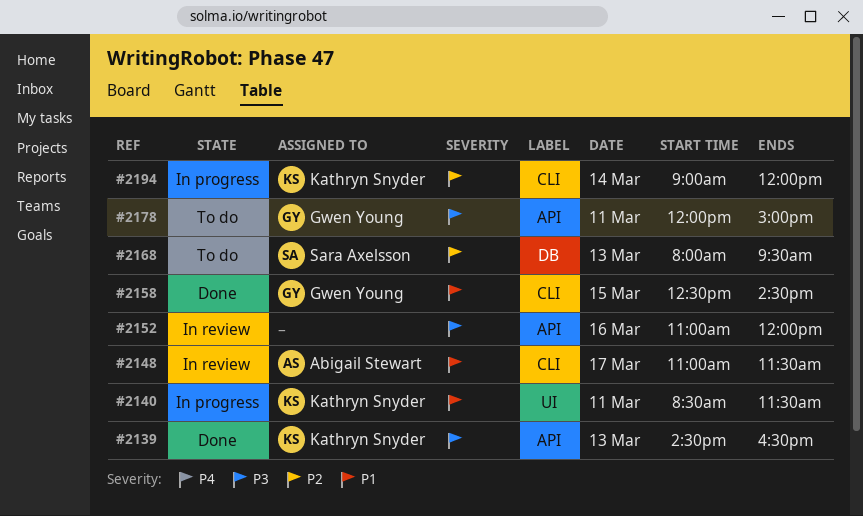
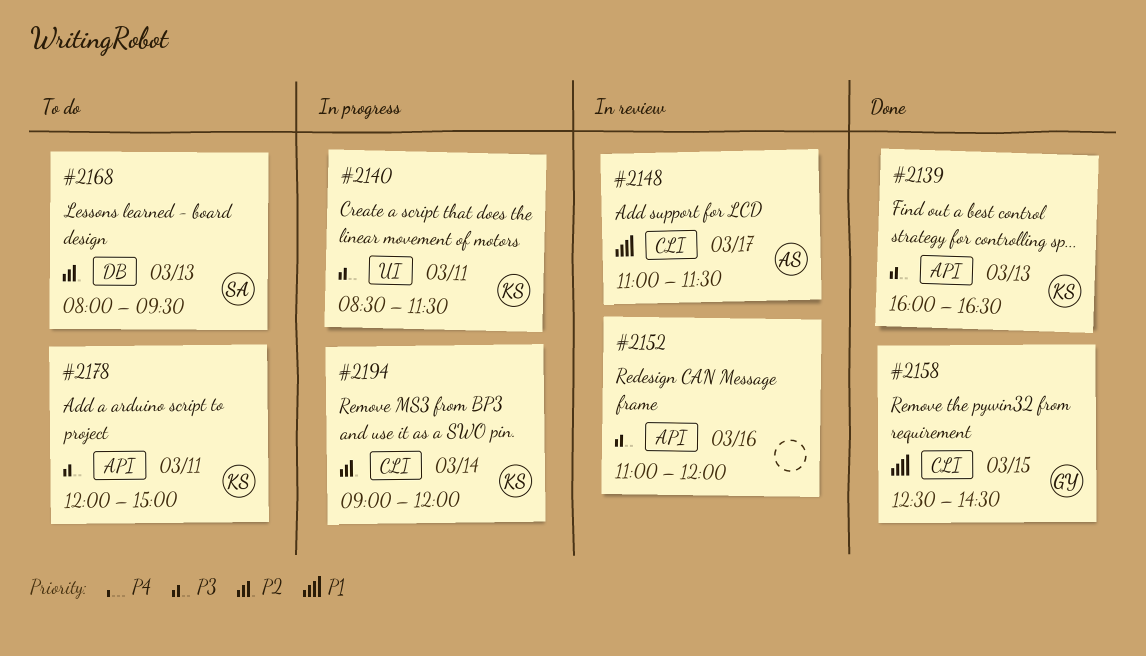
#2139, begins: 14:30 -> 16:00
#2140, priority: P1 -> P3
#2178, owner: Gwen Young -> Kathryn Snyder

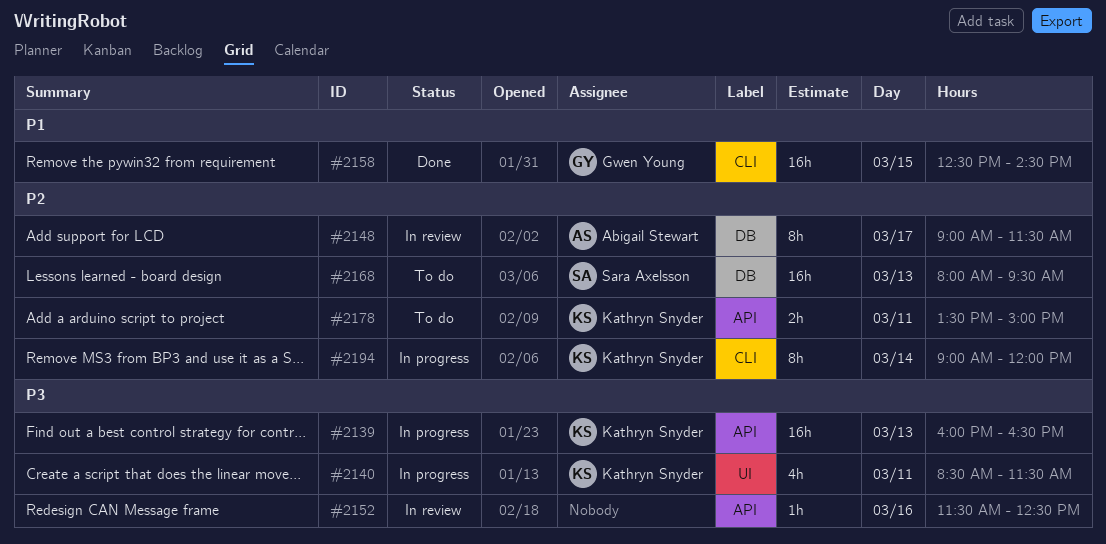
#2139, status: Done -> In progress
#2148, priority: P1 -> P2
#2148, label: CLI -> DB
#2148, begins: 11:00 -> 09:00
#2152, begins: 11:00 -> 11:30
#2152, ends: 12:00 -> 12:30
#2178, priority: P3 -> P2
#2178, begins: 12:00 -> 13:30

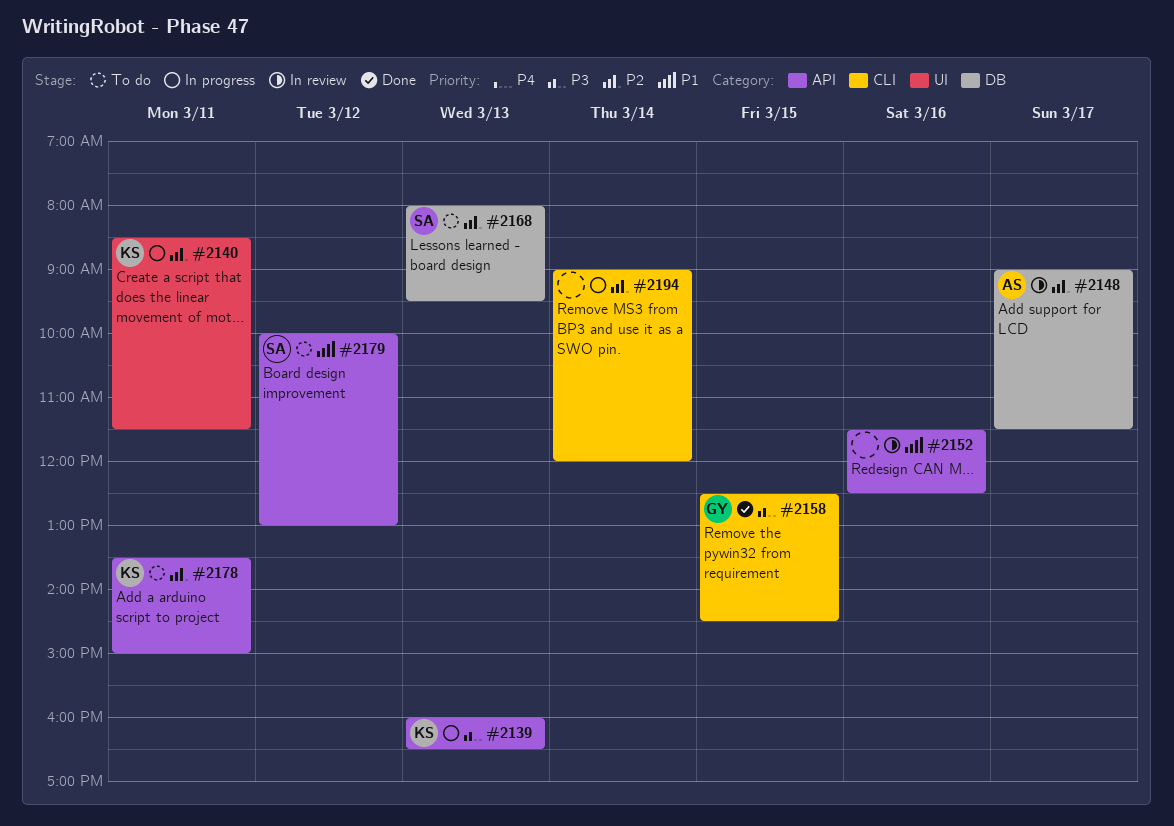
#2140, priority: P3 -> P2
#2152, priority: P3 -> P1
#2158, priority: P1 -> P3
#2179: none -> present
#2194, owner: Kathryn Snyder -> none

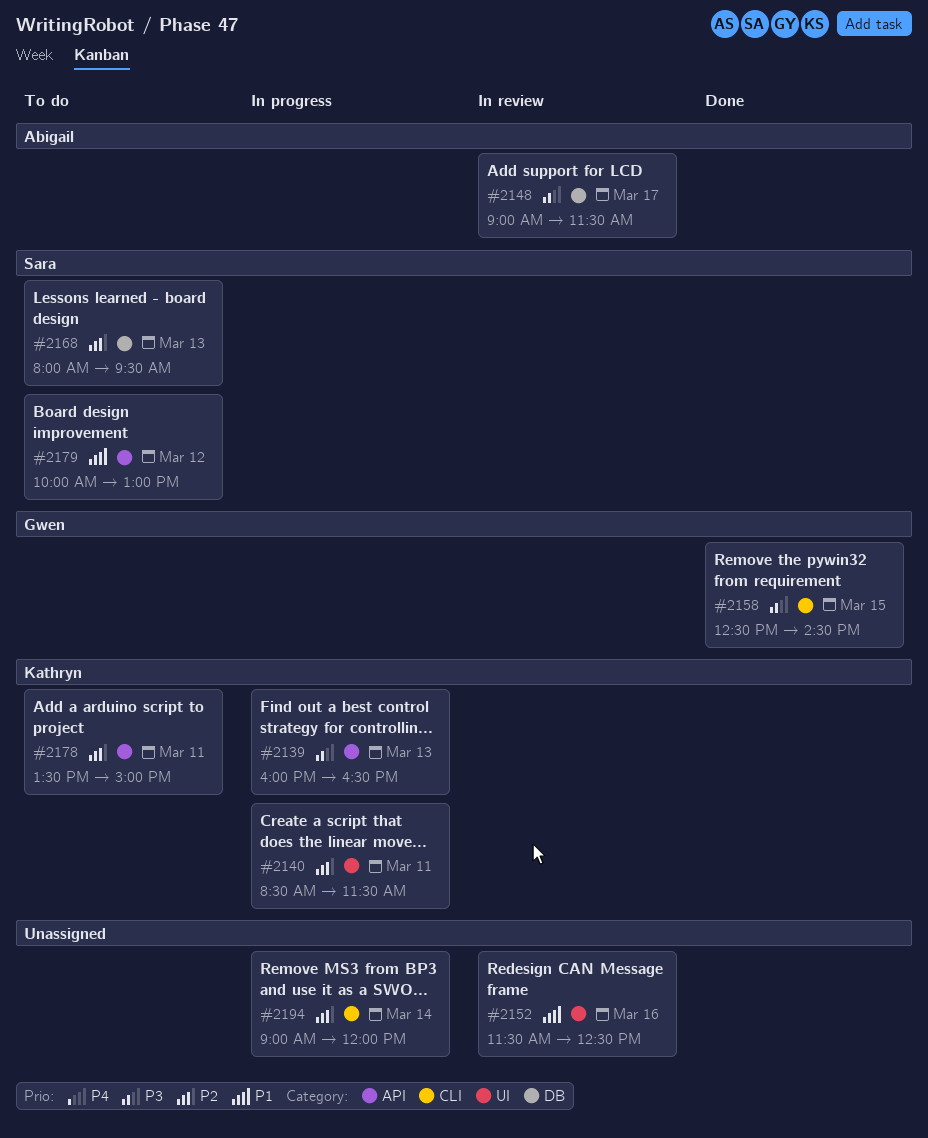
#2148, priority: P2 -> P3
#2152, label: API -> UI

